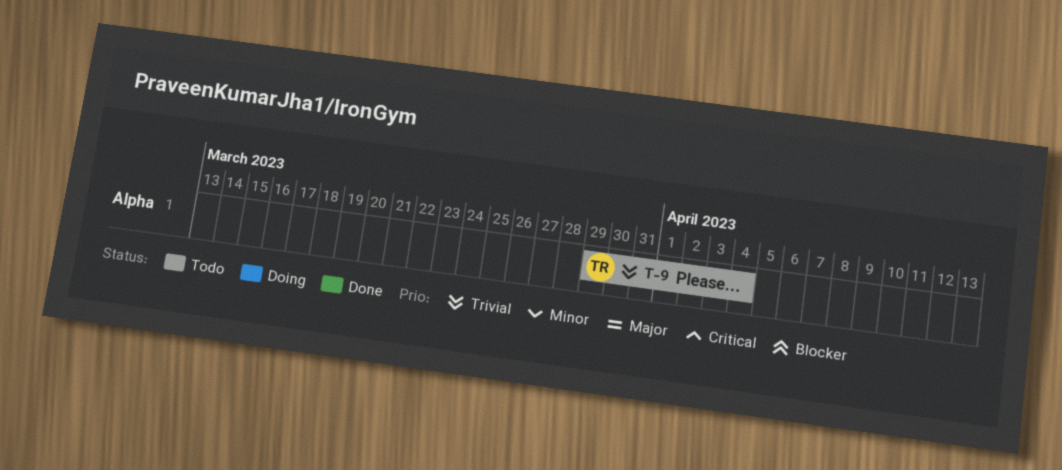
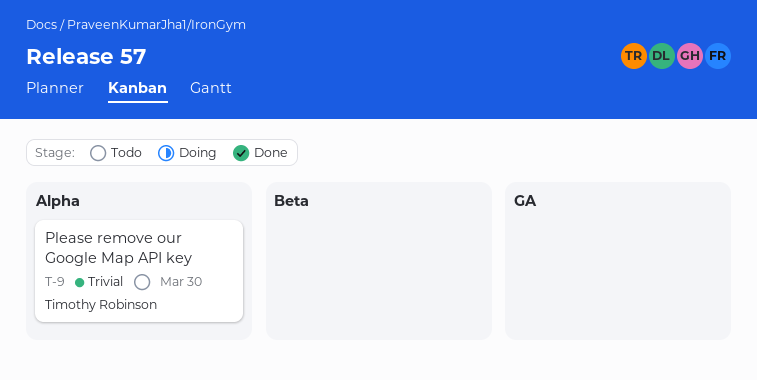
T-9, due: Apr 4 -> Mar 30

